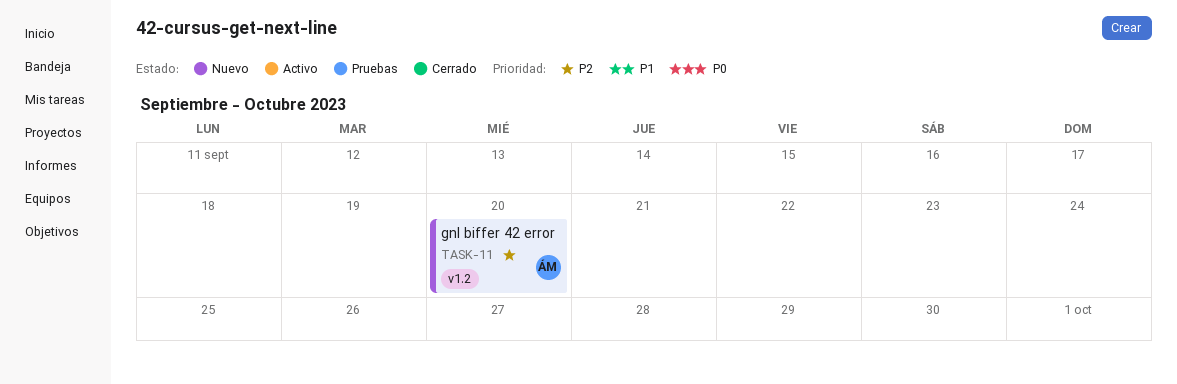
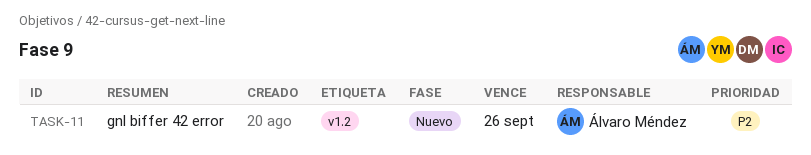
TASK-11, due: Sep 20 -> Sep 26

